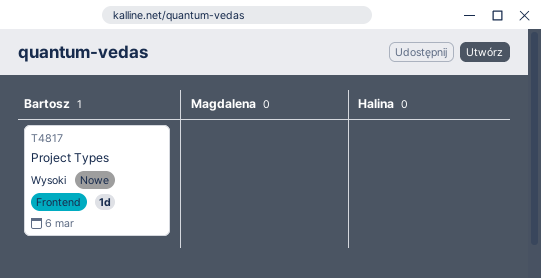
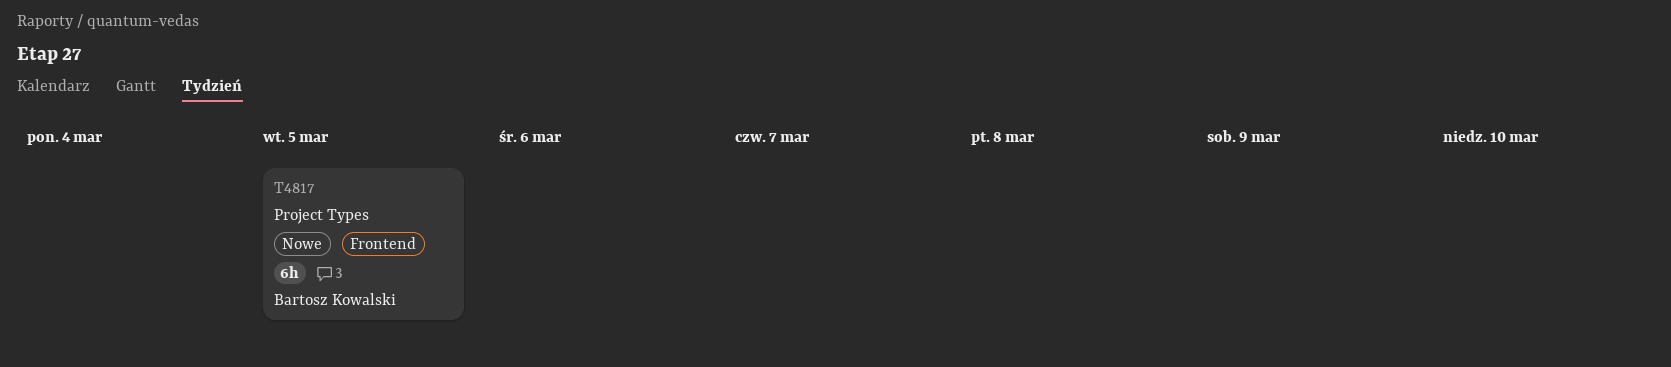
T4817, estimate: 1d -> 6h
T4817, due: Mar 6 -> Mar 5

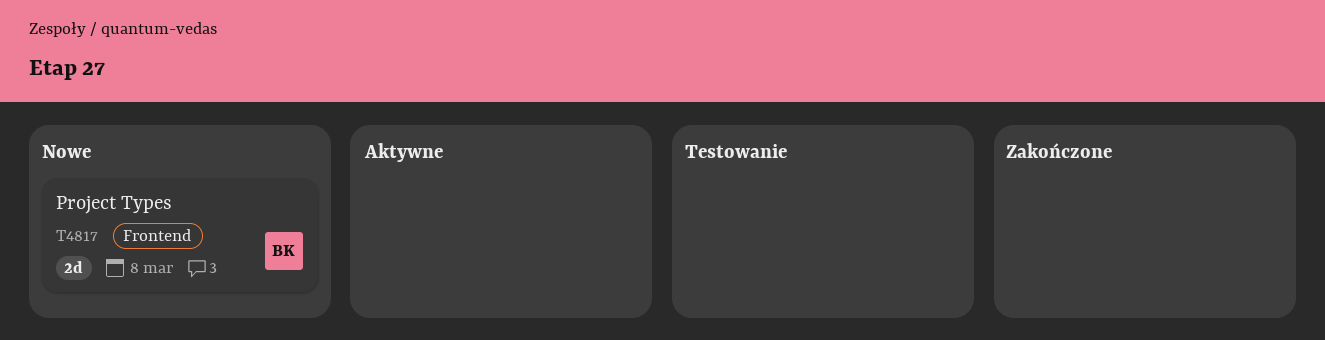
T4817, estimate: 6h -> 2d
T4817, due: Mar 5 -> Mar 8

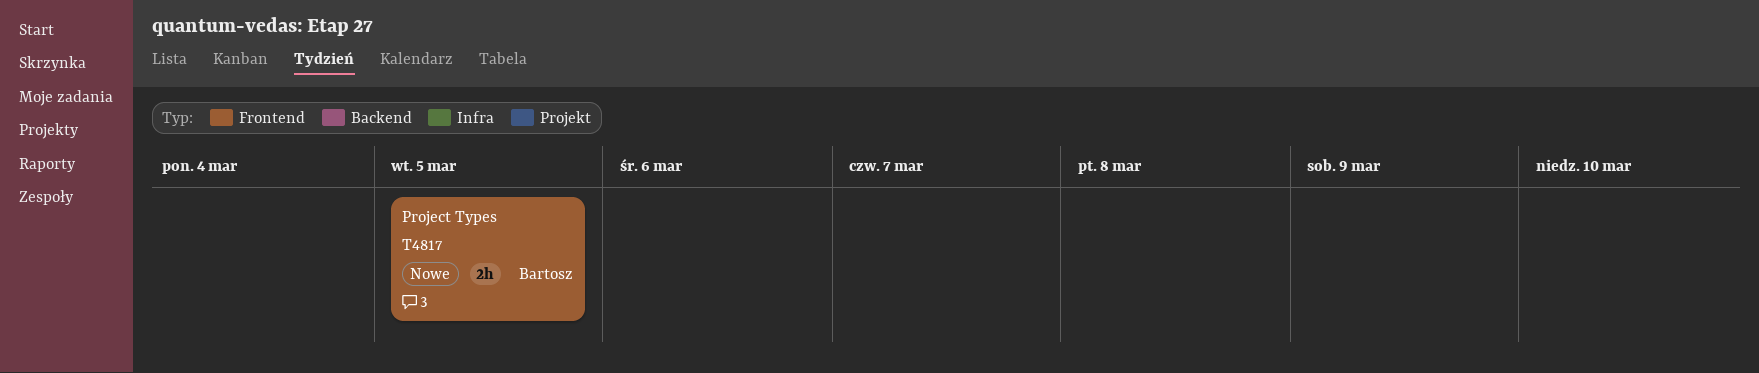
T4817, estimate: 2d -> 2h
T4817, due: Mar 8 -> Mar 5

